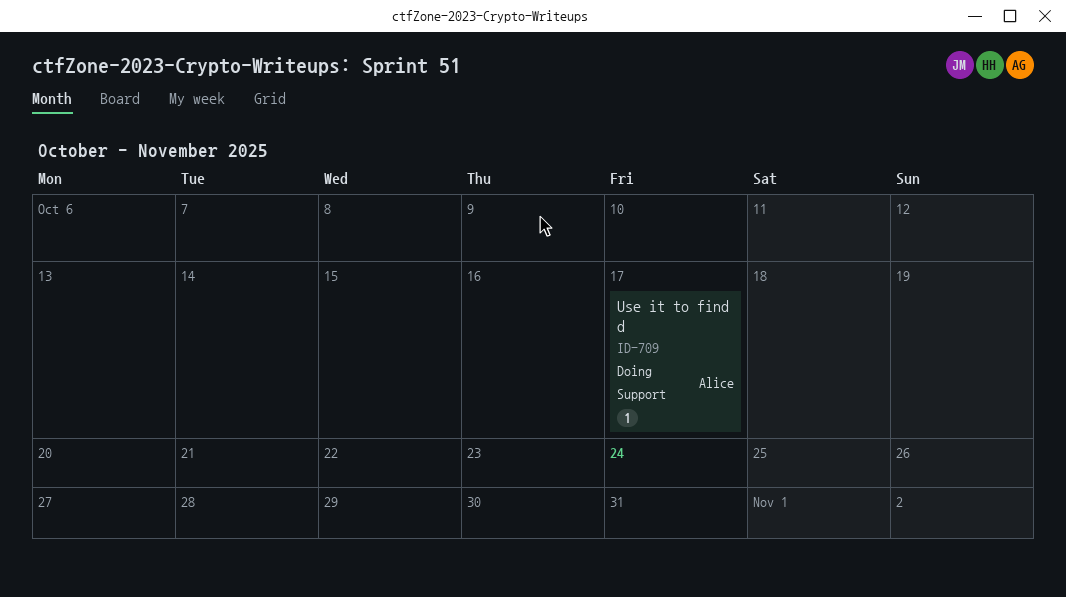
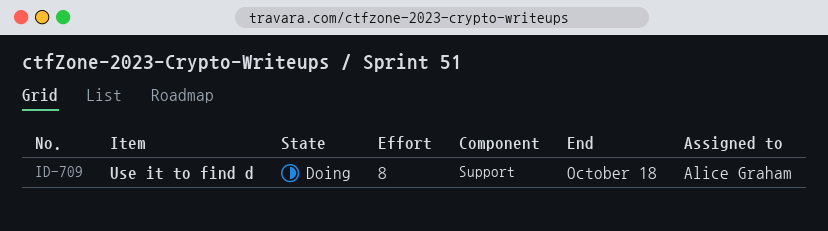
ID-709, estimate: 1 -> 8
ID-709, due: Oct 17 -> Oct 18

